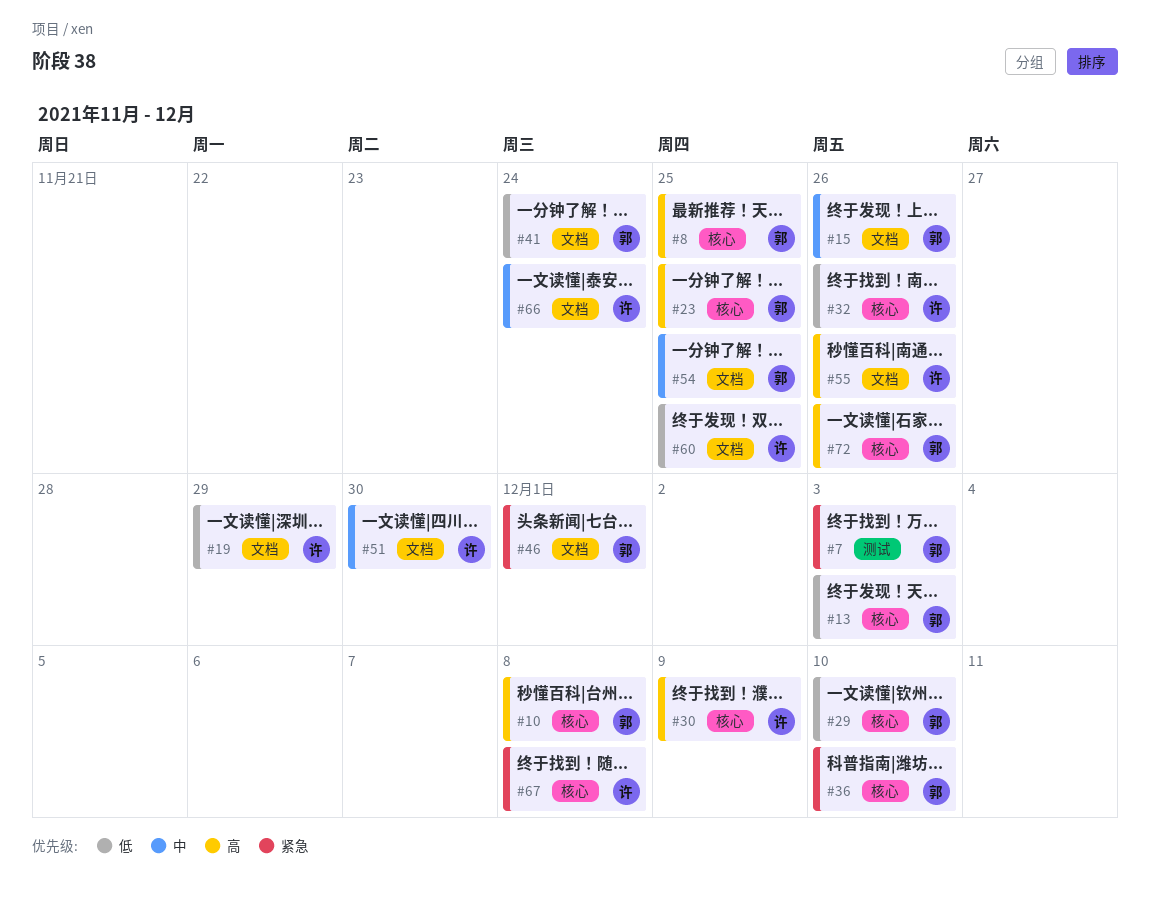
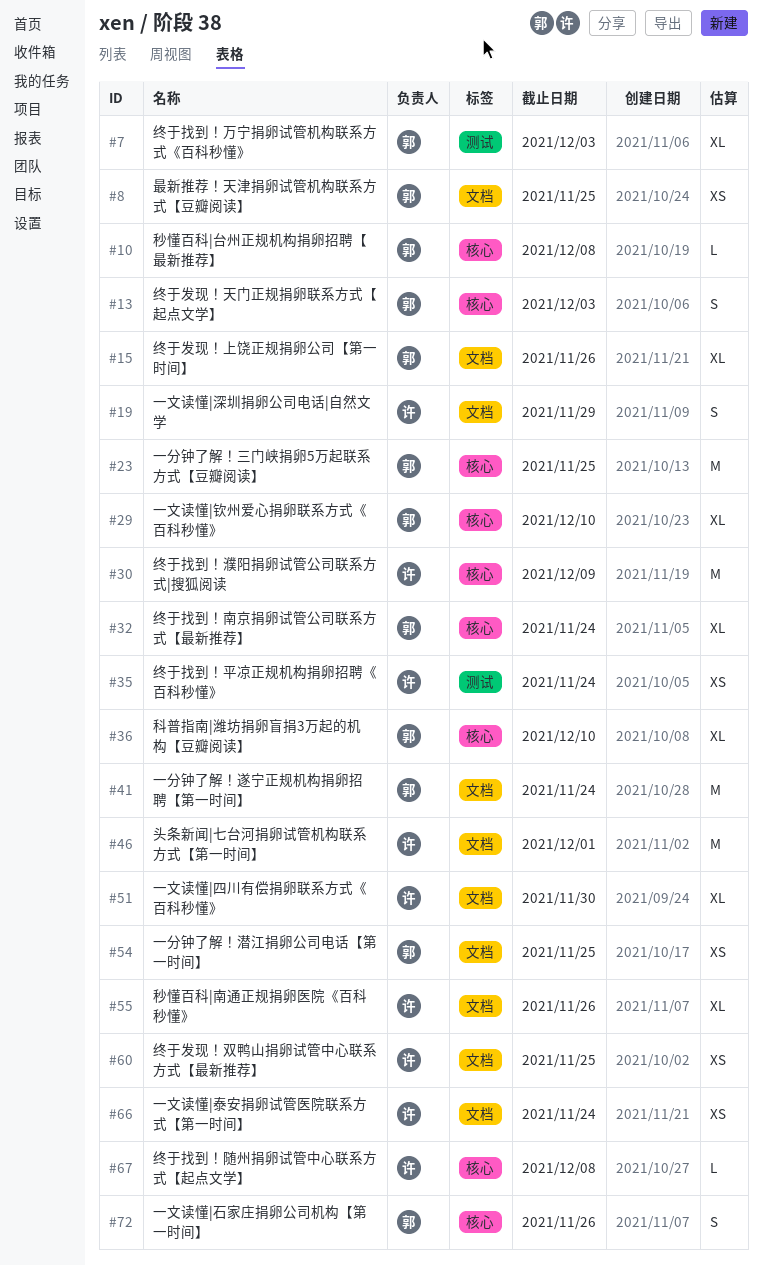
#8, label: 核心 -> 文档
#32, owner: 许 -> 郭
#32, due: Nov 26 -> Nov 24
#35: none -> present
#46, owner: 郭 -> 许

